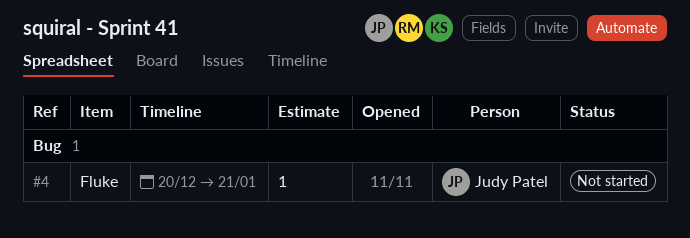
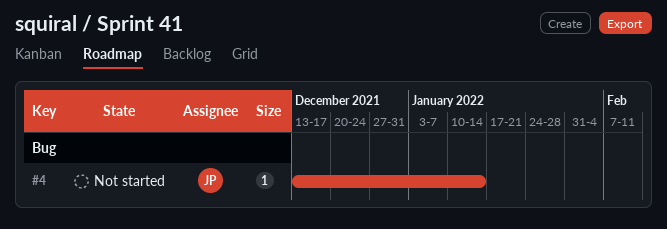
#4, start: Dec 20 -> Dec 13
#4, due: Jan 21 -> Jan 14

